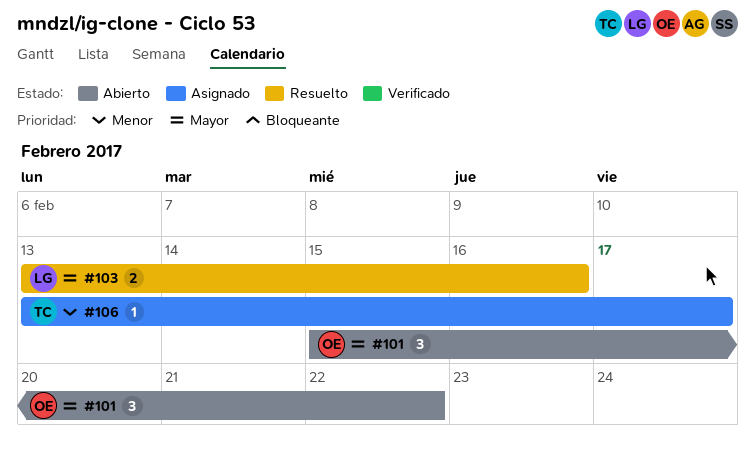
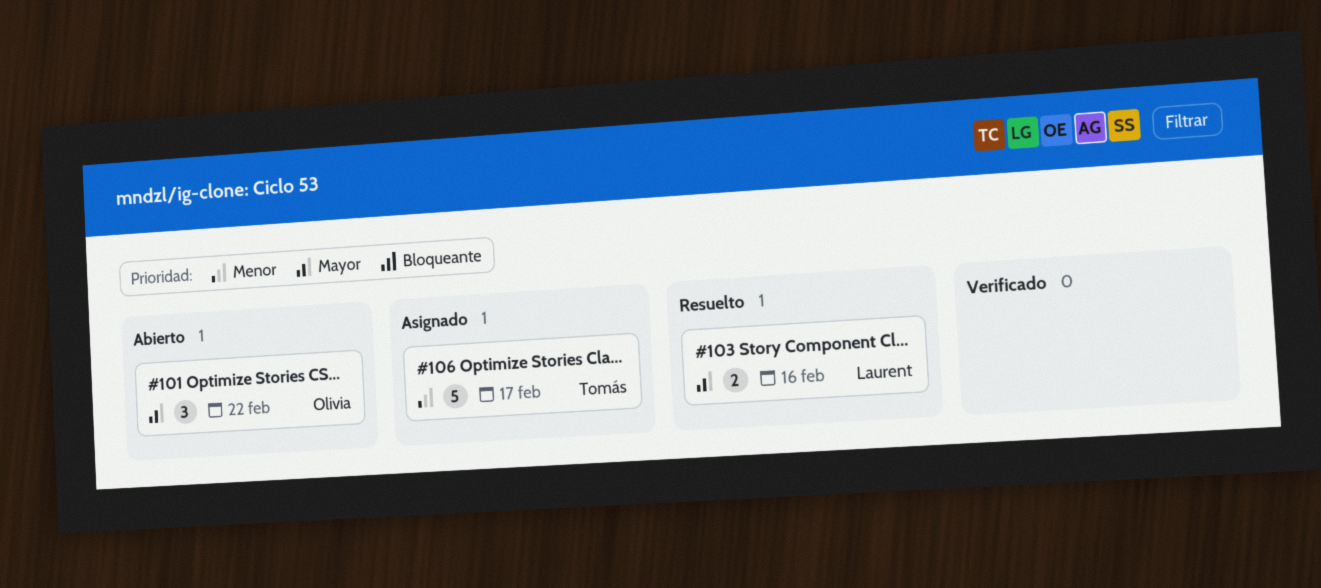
#106, estimate: 1 -> 5

